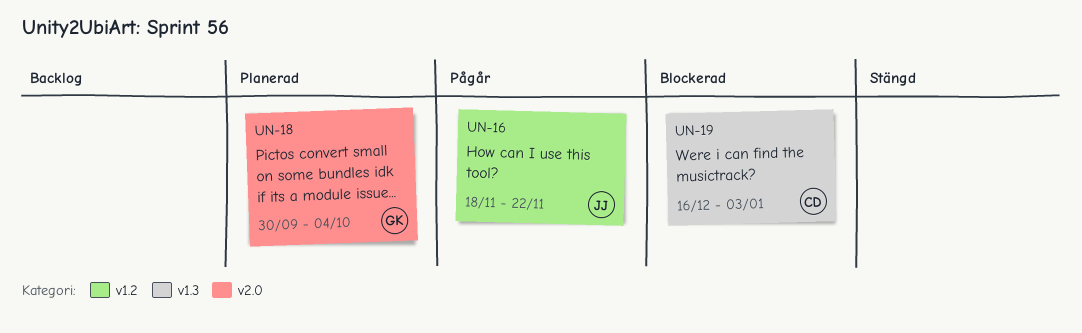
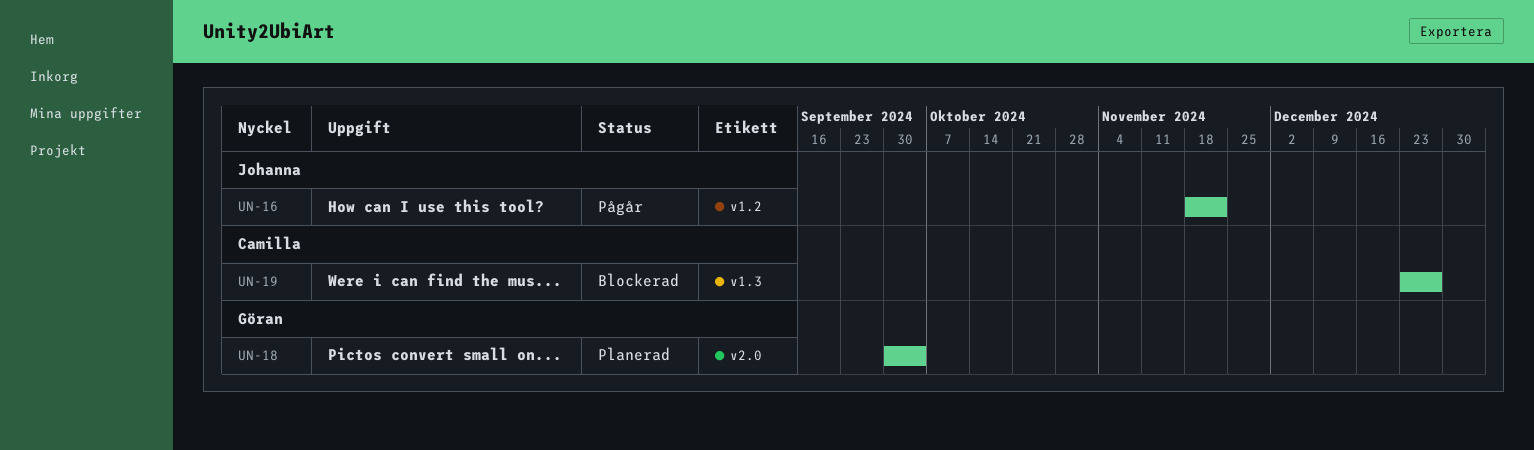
UN-19, start: Dec 16 -> Dec 23
UN-19, due: Jan 3 -> Dec 27

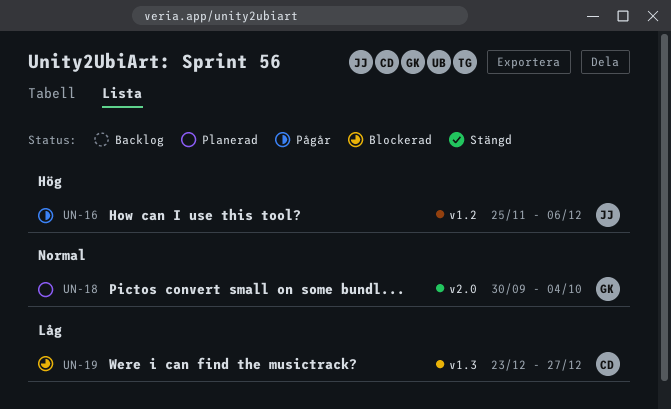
UN-16, start: Nov 18 -> Nov 25
UN-16, due: Nov 22 -> Dec 6

